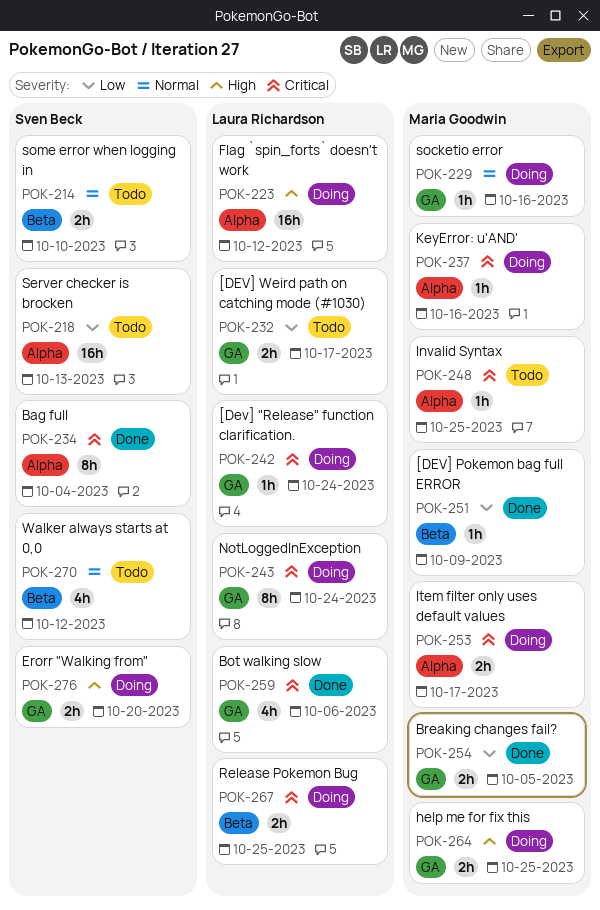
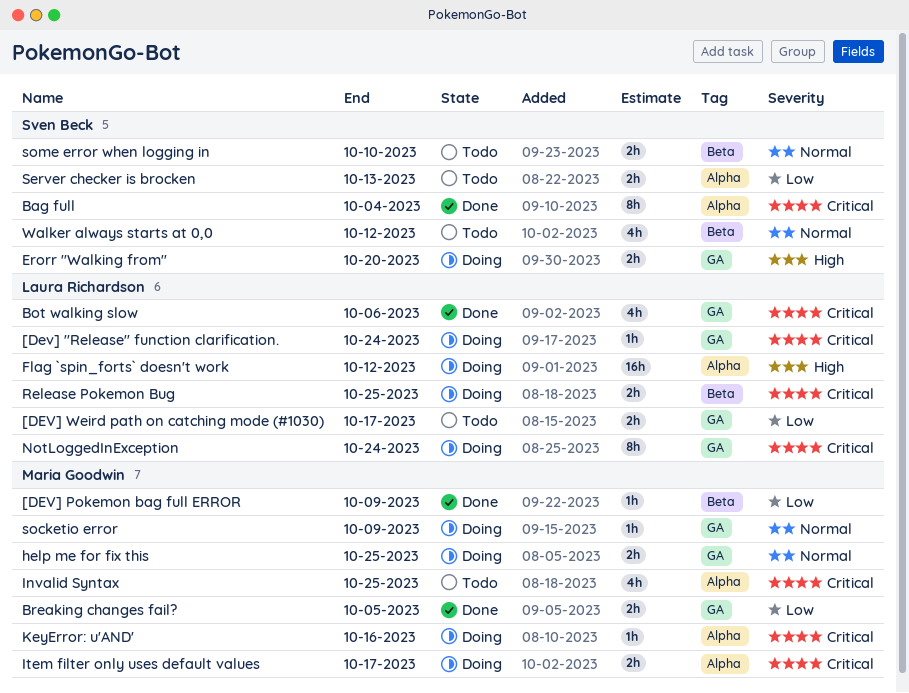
help me for fix this, priority: High -> Normal
Invalid Syntax, estimate: 1h -> 4h
Server checker is brocken, estimate: 16h -> 2h
socketio error, due: Oct 16 -> Oct 9

